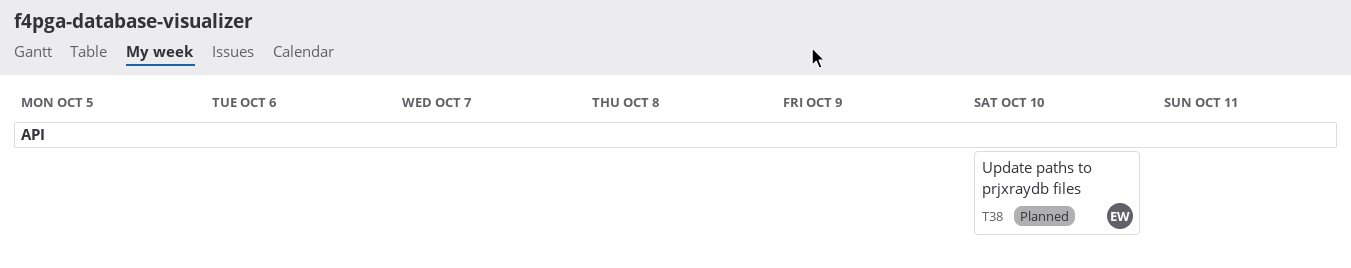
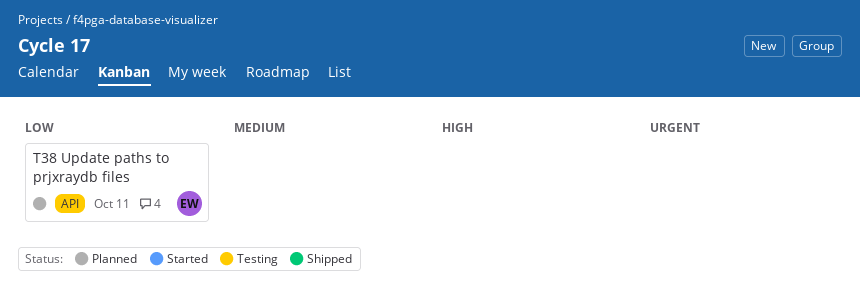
T38, due: Oct 10 -> Oct 11

